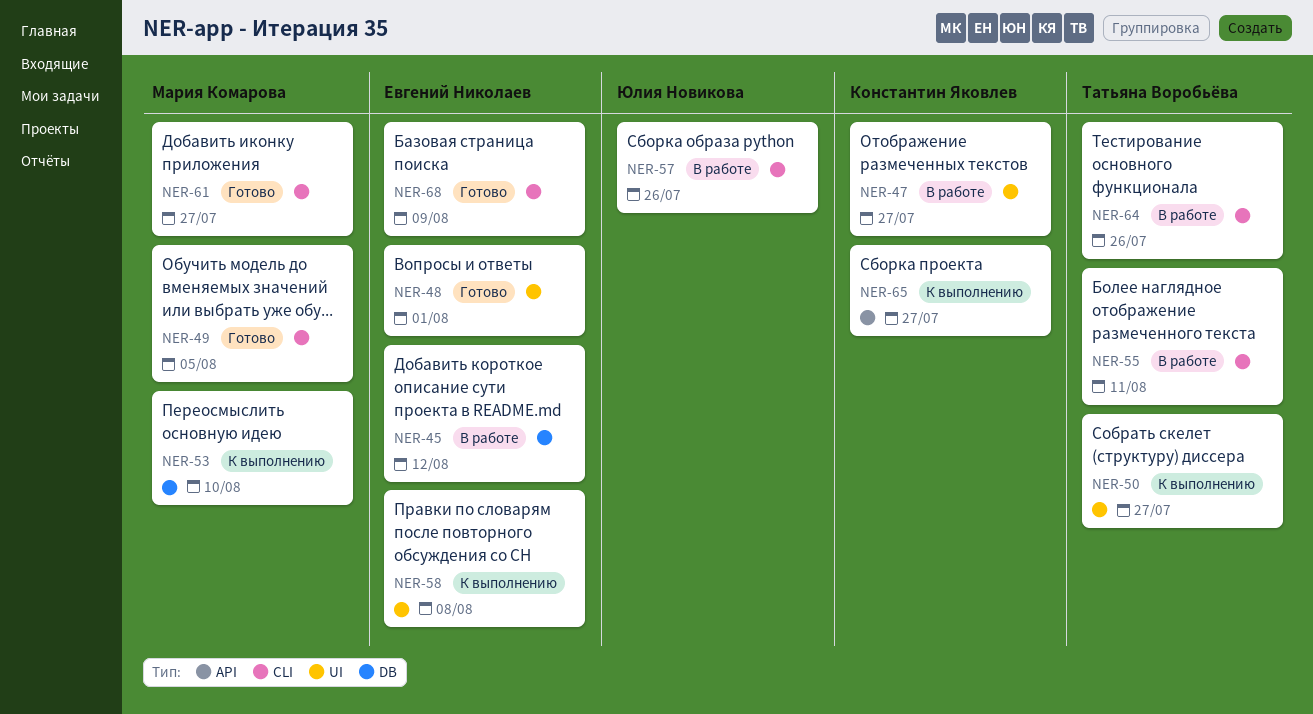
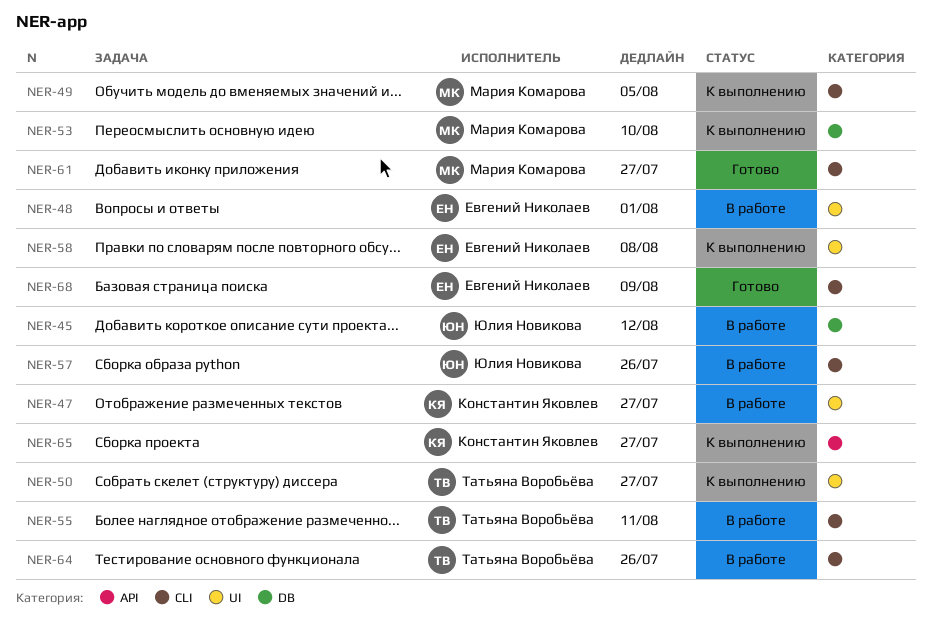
NER-45, owner: Евгений Николаев -> Юлия Новикова
NER-48, status: Готово -> В работе
NER-49, status: Готово -> К выполнению

